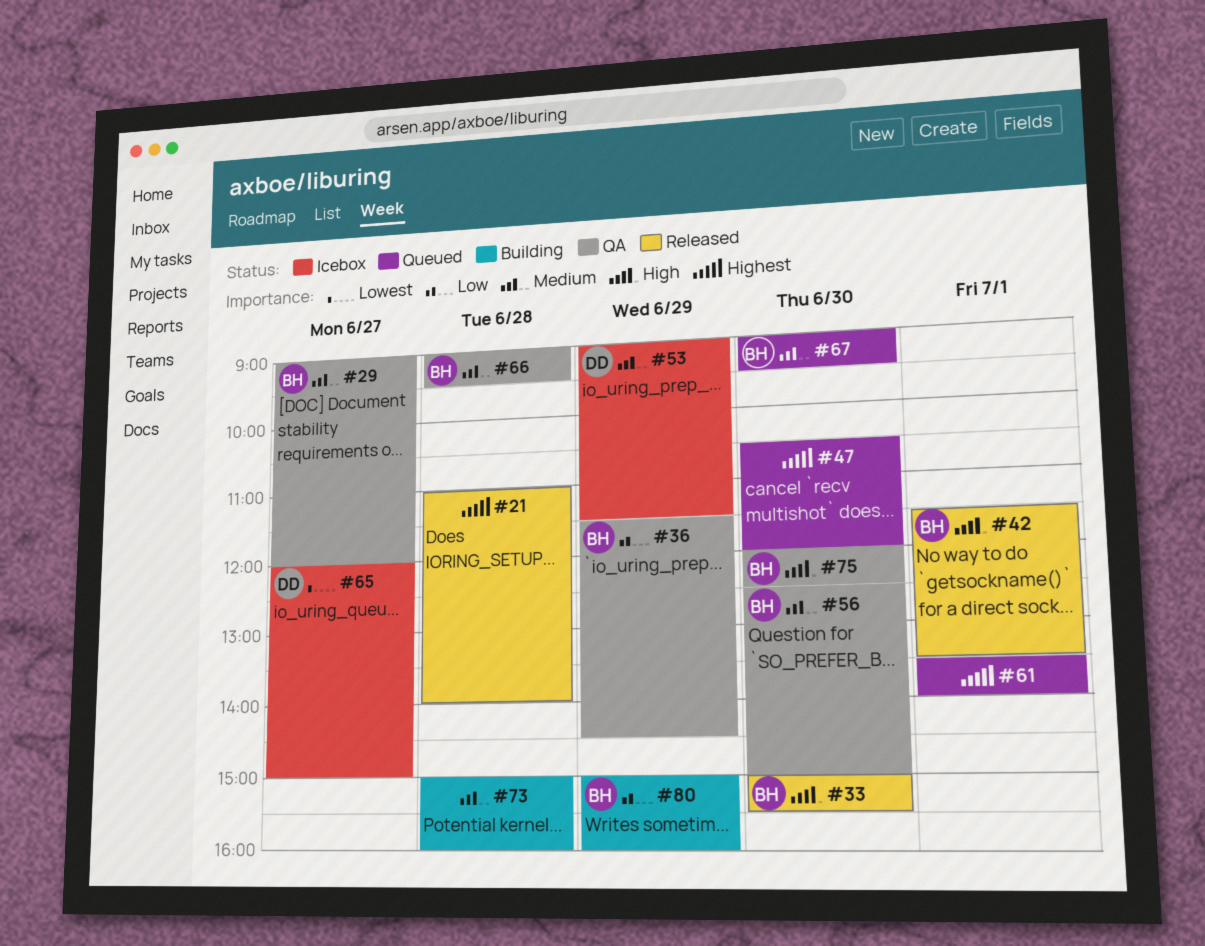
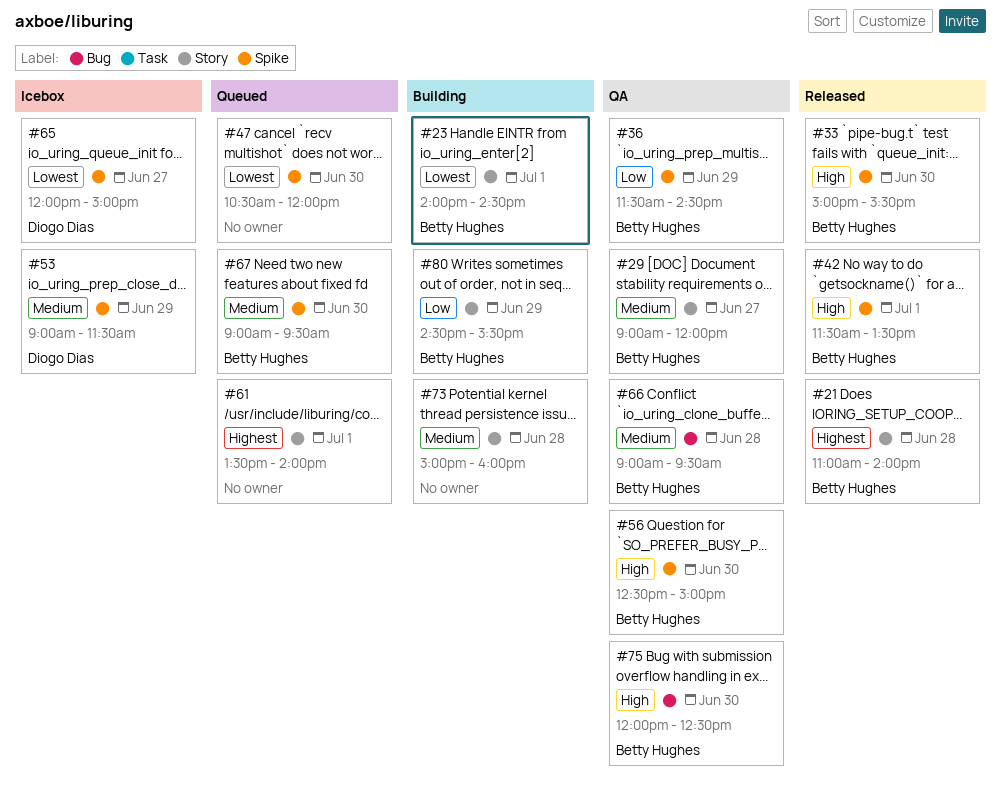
#21, owner: none -> Betty Hughes
#23: none -> present
#47, priority: Highest -> Lowest
#56, priority: Medium -> High
#80, begins: 15:00 -> 14:30
#80, ends: 16:00 -> 15:30

